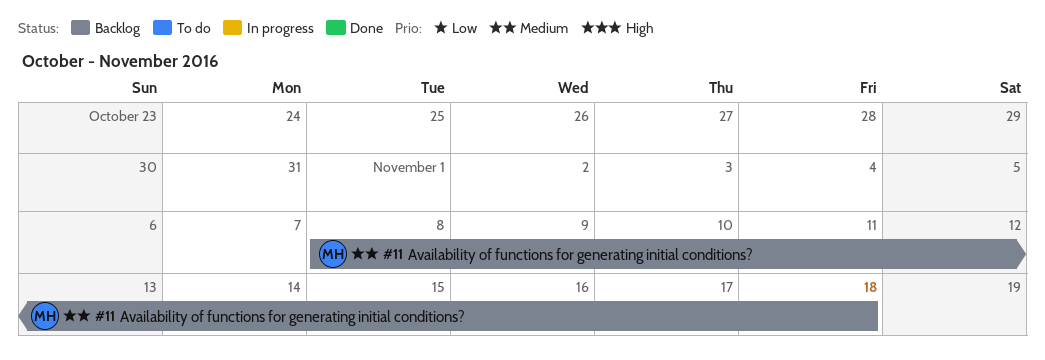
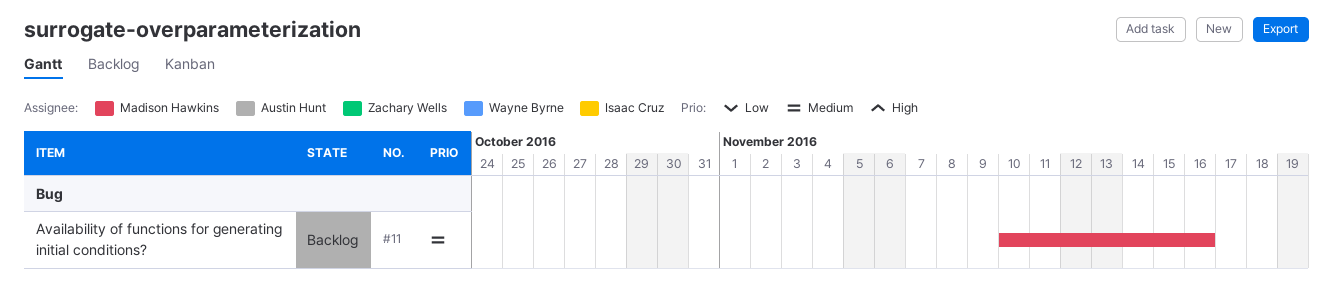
#11, start: Nov 8 -> Nov 10
#11, due: Nov 18 -> Nov 16

